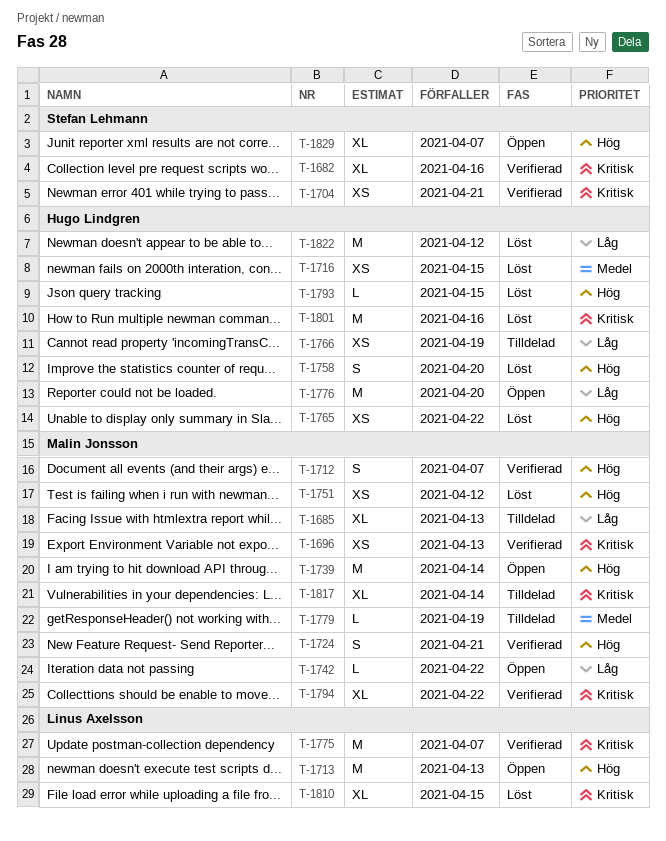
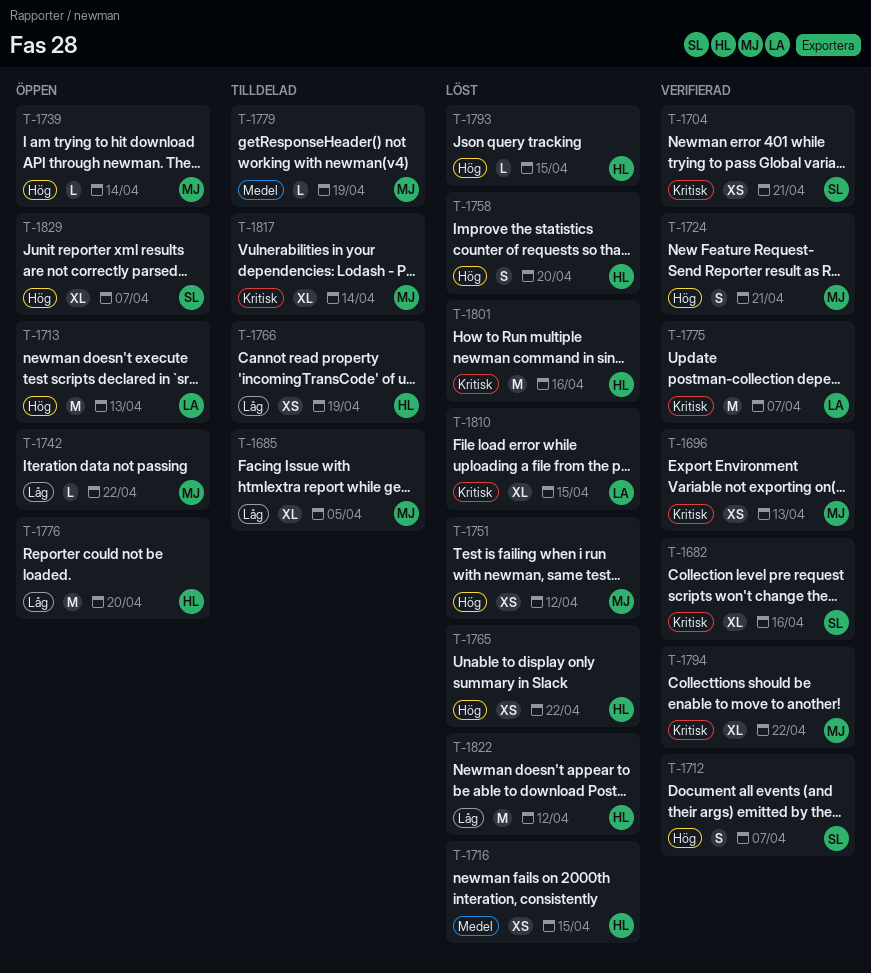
T-1685, due: Apr 13 -> Apr 5
T-1712, owner: Malin Jonsson -> Stefan Lehmann
T-1739, estimate: M -> L

